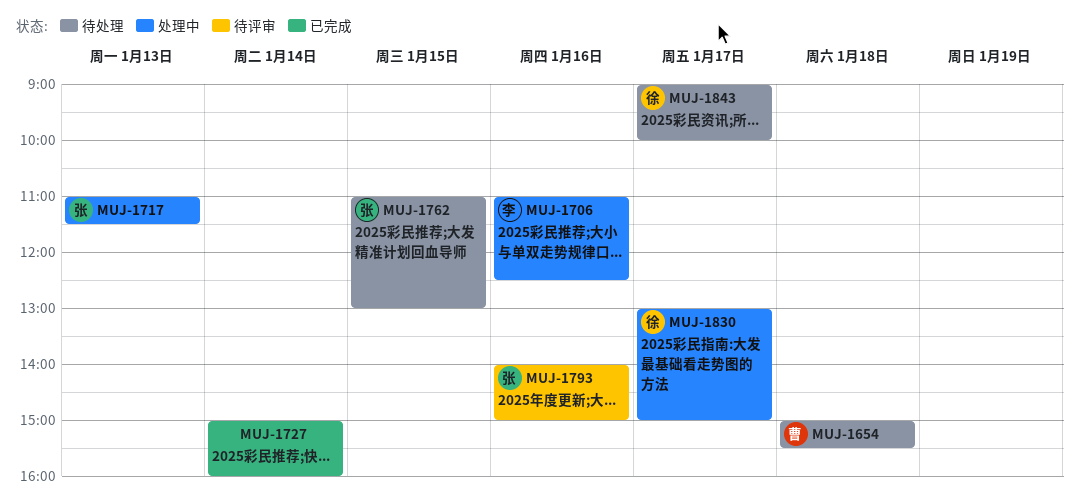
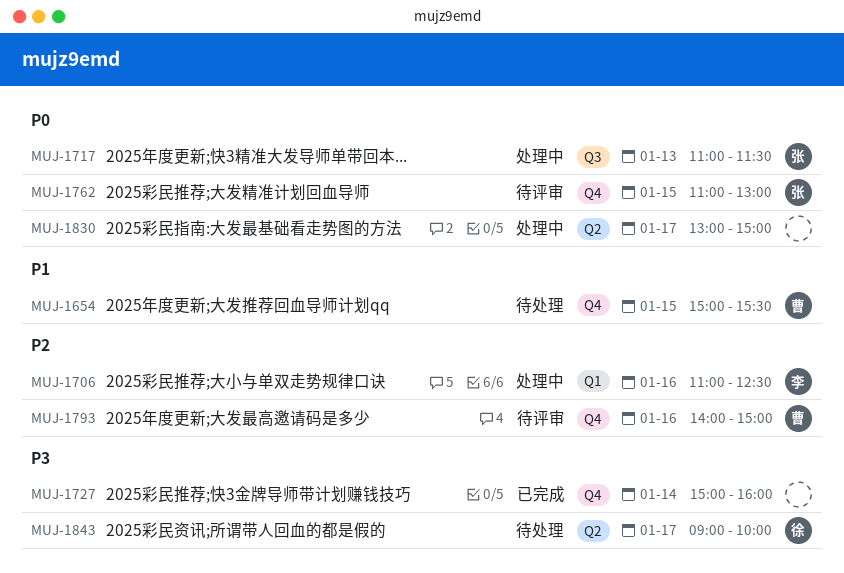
MUJ-1654, day: Jan 18 -> Jan 15
MUJ-1762, status: 待处理 -> 待评审
MUJ-1793, owner: 张 -> 曹
MUJ-1830, owner: 徐 -> none

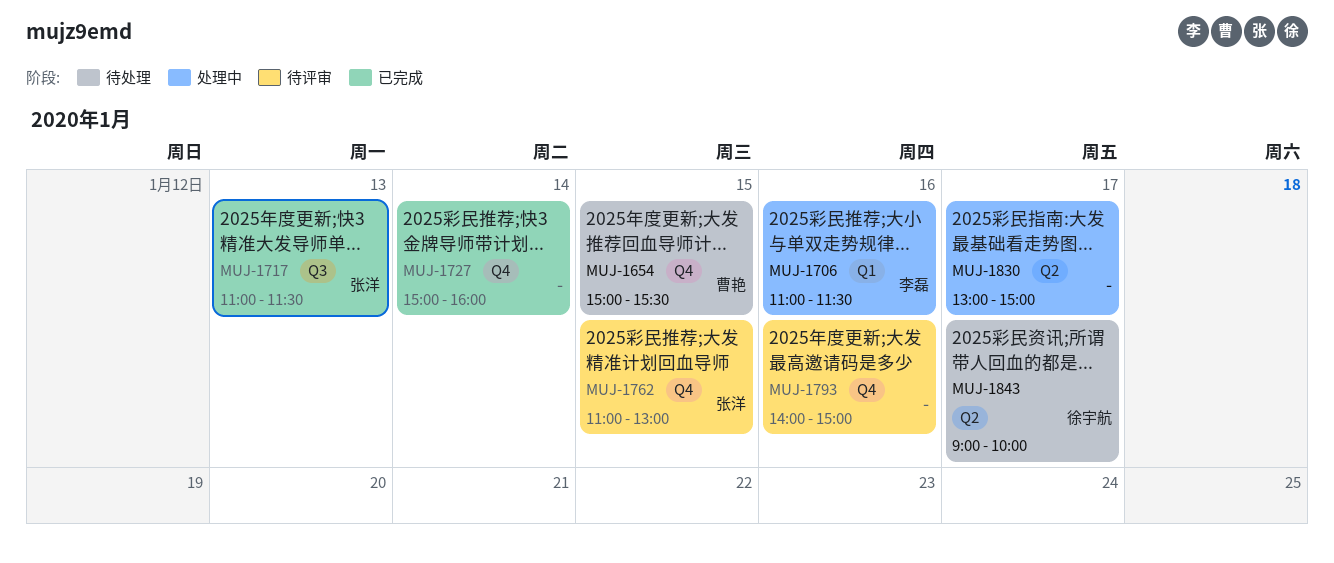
MUJ-1706, ends: 12:30 -> 11:30
MUJ-1717, status: 处理中 -> 已完成
MUJ-1793, owner: 曹艳 -> none

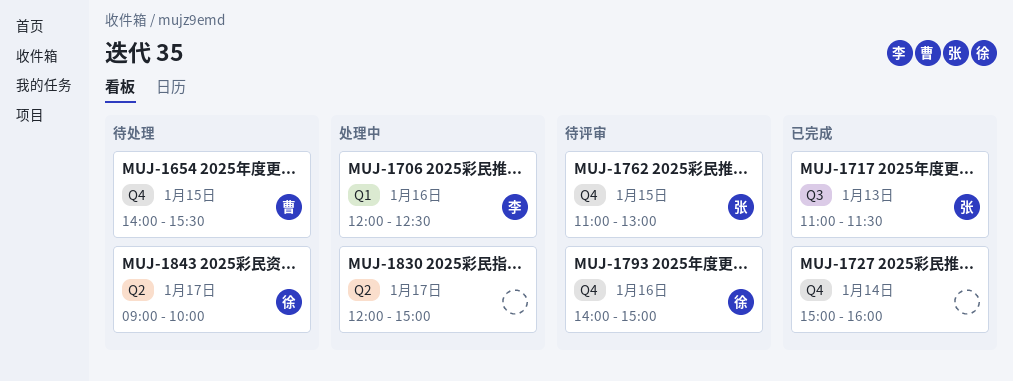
MUJ-1654, begins: 15:00 -> 14:00
MUJ-1706, begins: 11:00 -> 12:00
MUJ-1706, ends: 11:30 -> 12:30
MUJ-1793, owner: none -> 徐宇航
MUJ-1830, begins: 13:00 -> 12:00

